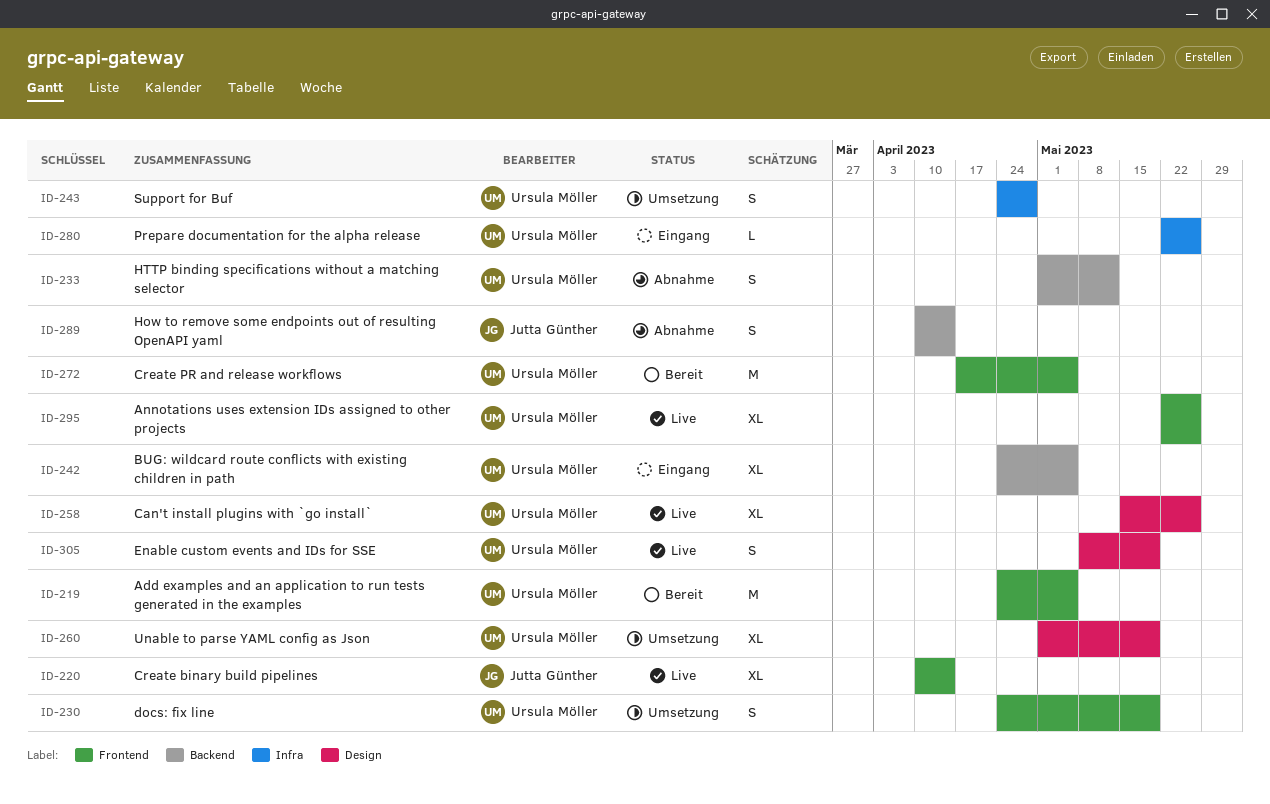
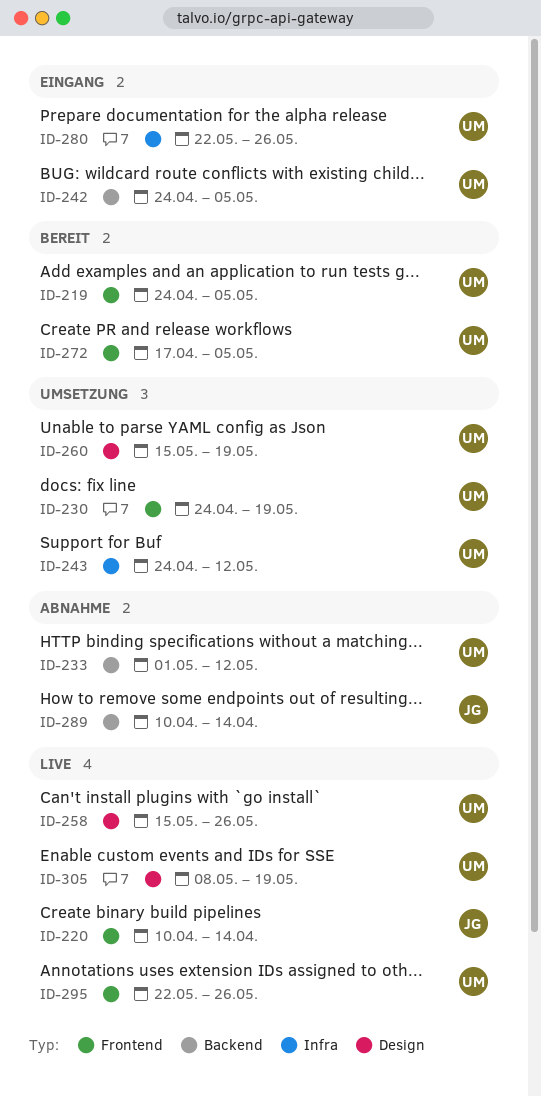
ID-243, due: Apr 28 -> May 12
ID-260, start: May 1 -> May 15

